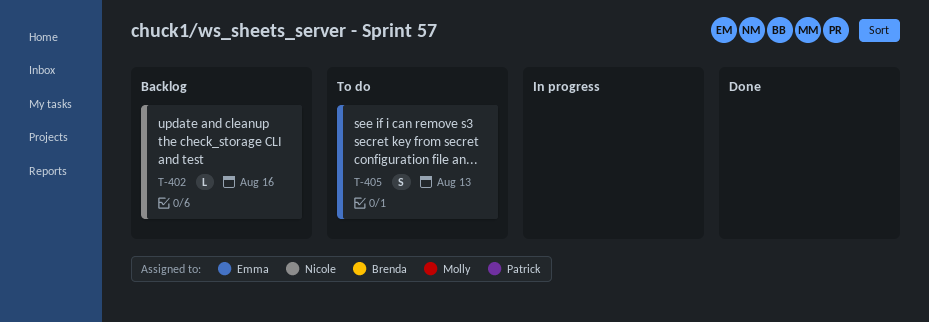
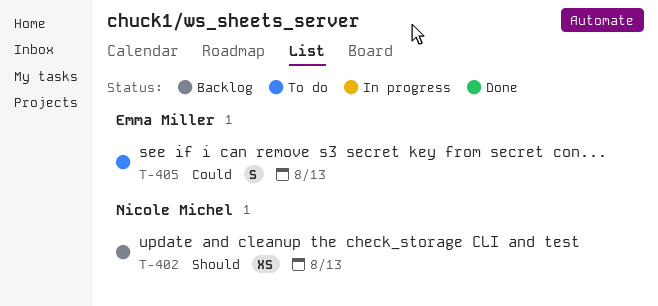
T-402, estimate: L -> XS
T-402, due: Aug 16 -> Aug 13

